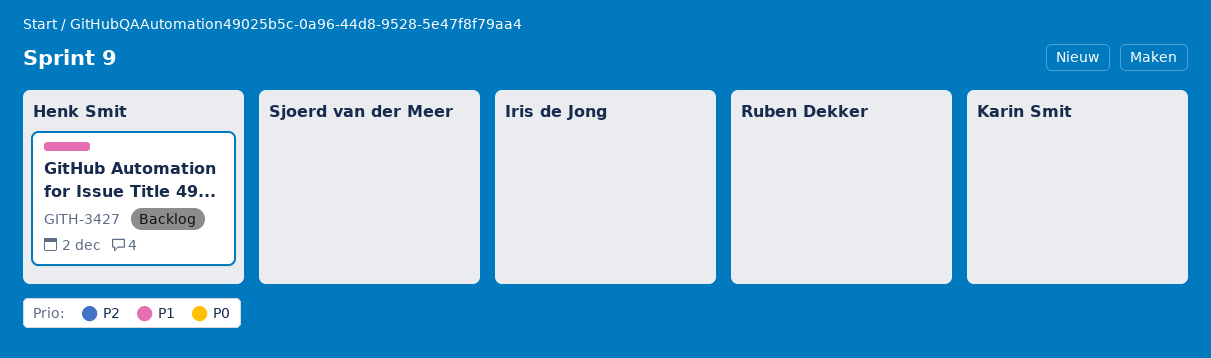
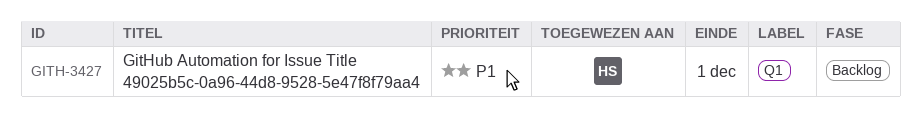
GITH-3427, due: Dec 2 -> Dec 1

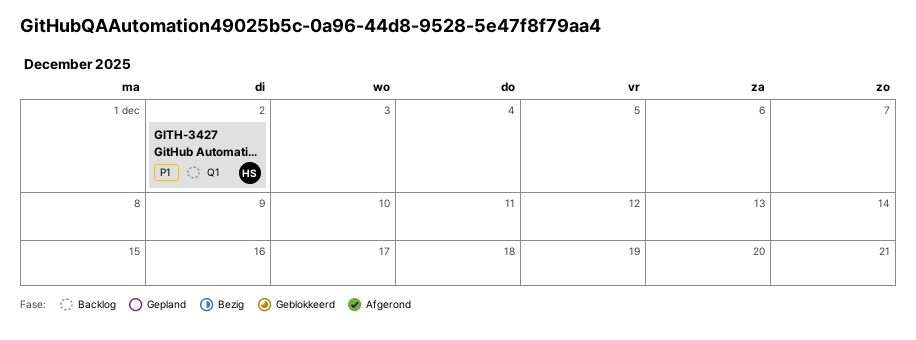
GITH-3427, due: Dec 1 -> Dec 2

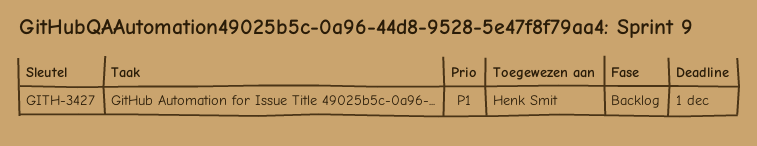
GITH-3427, due: Dec 2 -> Dec 1

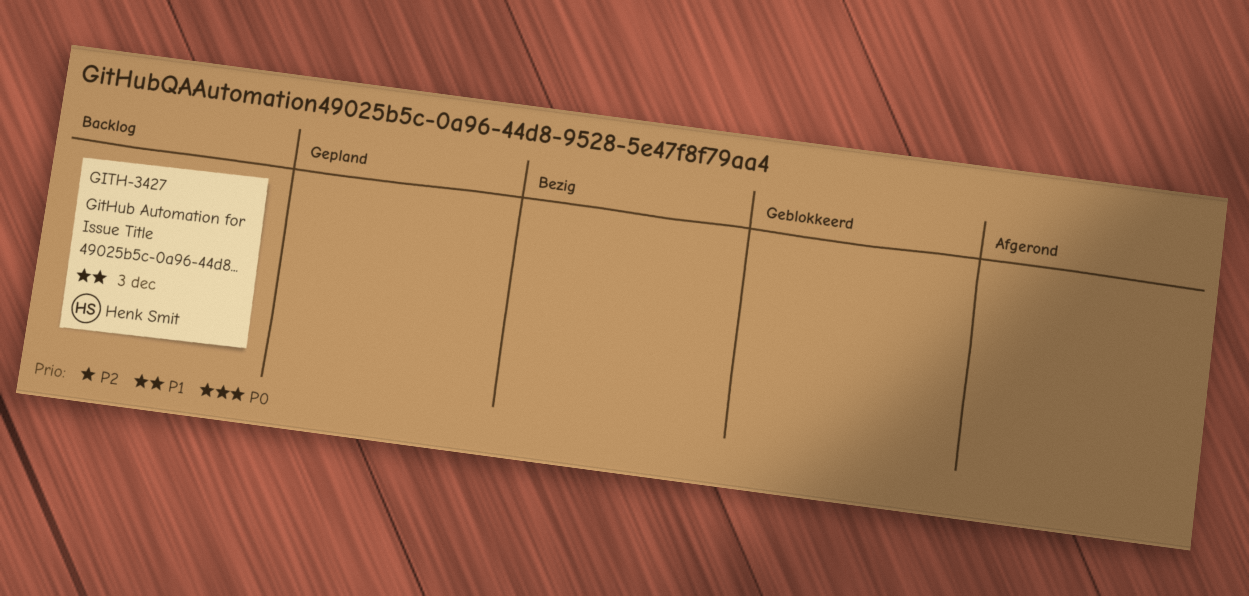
GITH-3427, due: Dec 1 -> Dec 3

